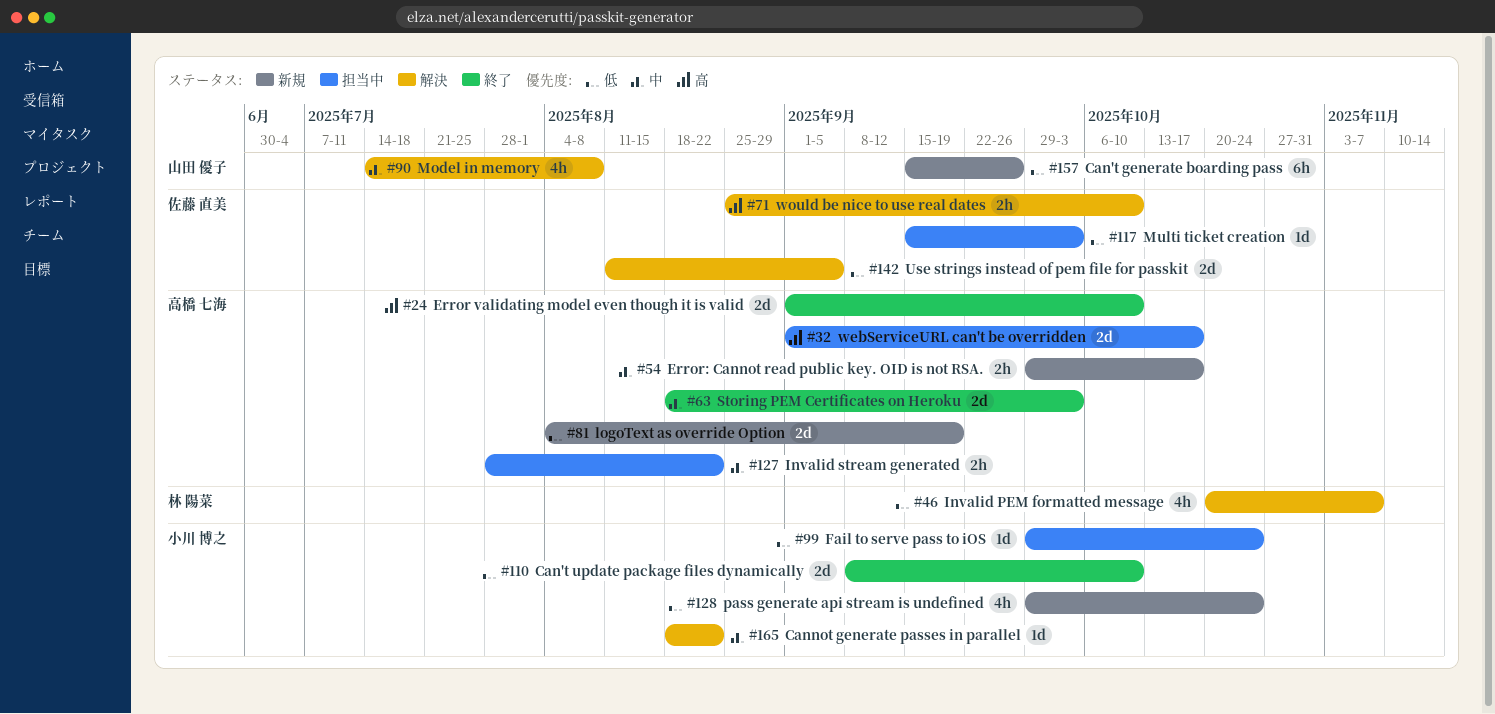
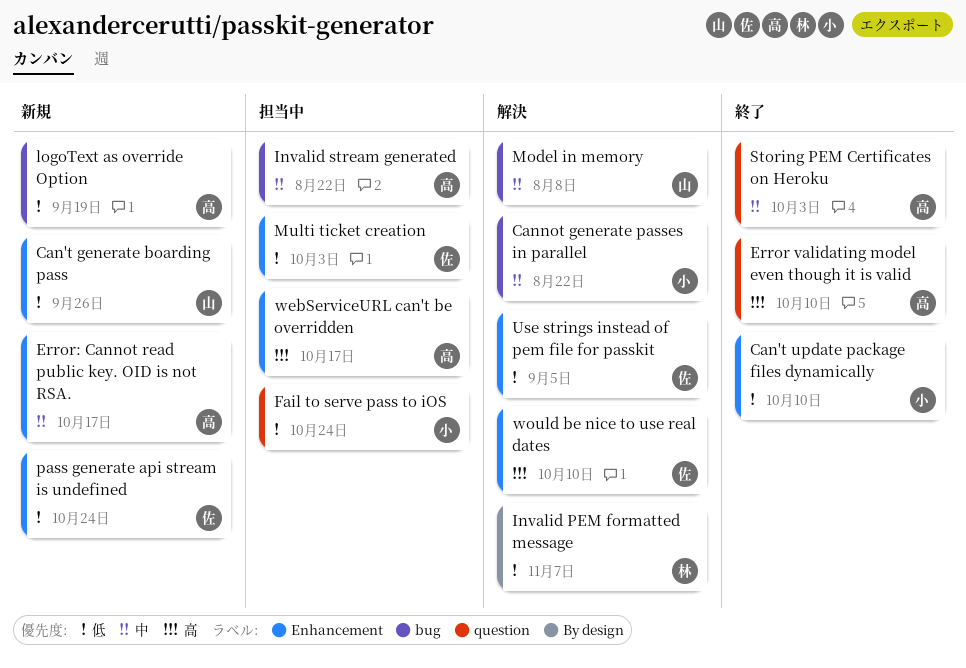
pass generate api stream is undefined, owner: 小川 博之 -> 佐藤 直美

